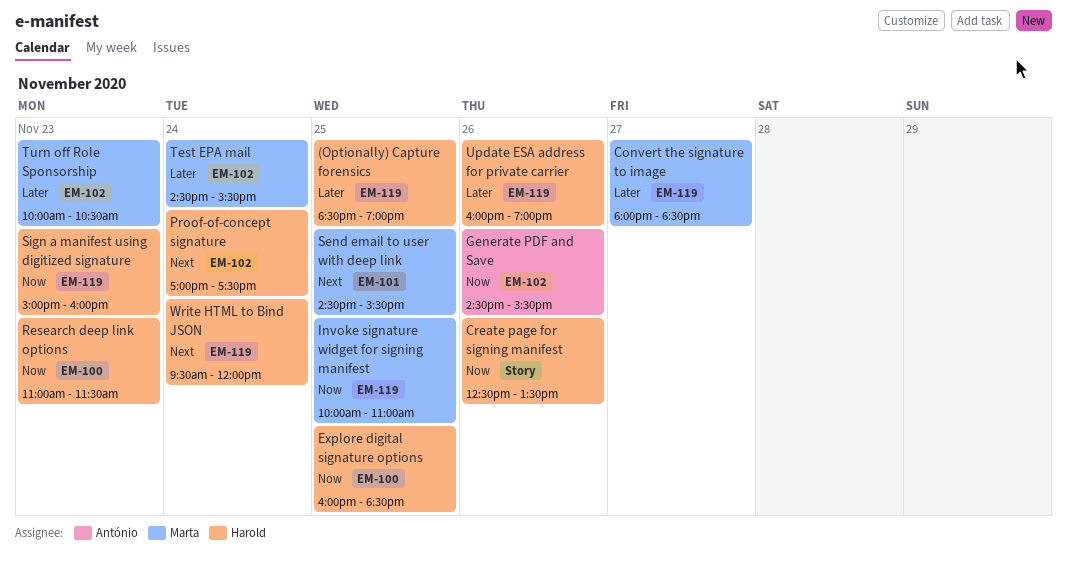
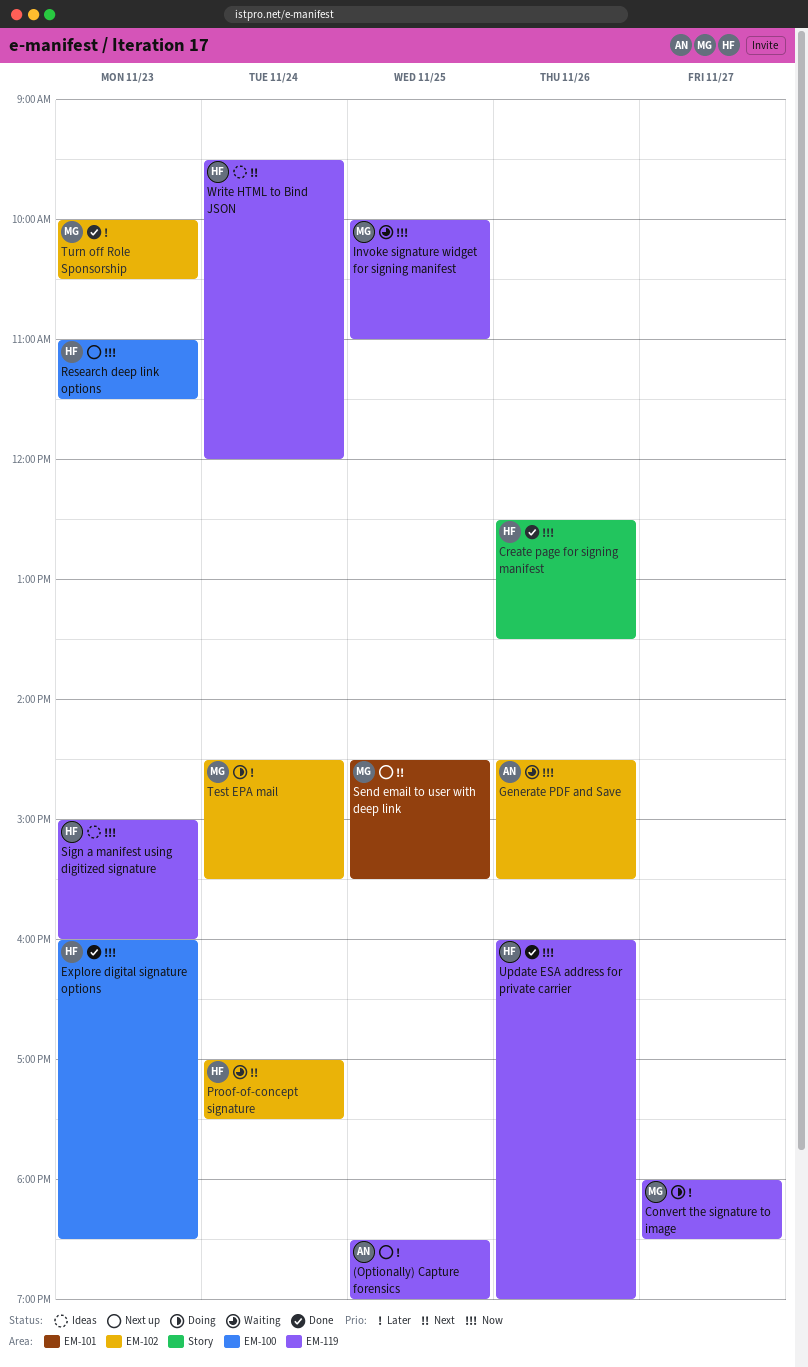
(Optionally) Capture forensics, owner: Harold -> António
Explore digital signature options, day: Nov 25 -> Nov 23
Update ESA address for private carrier, priority: Later -> Now

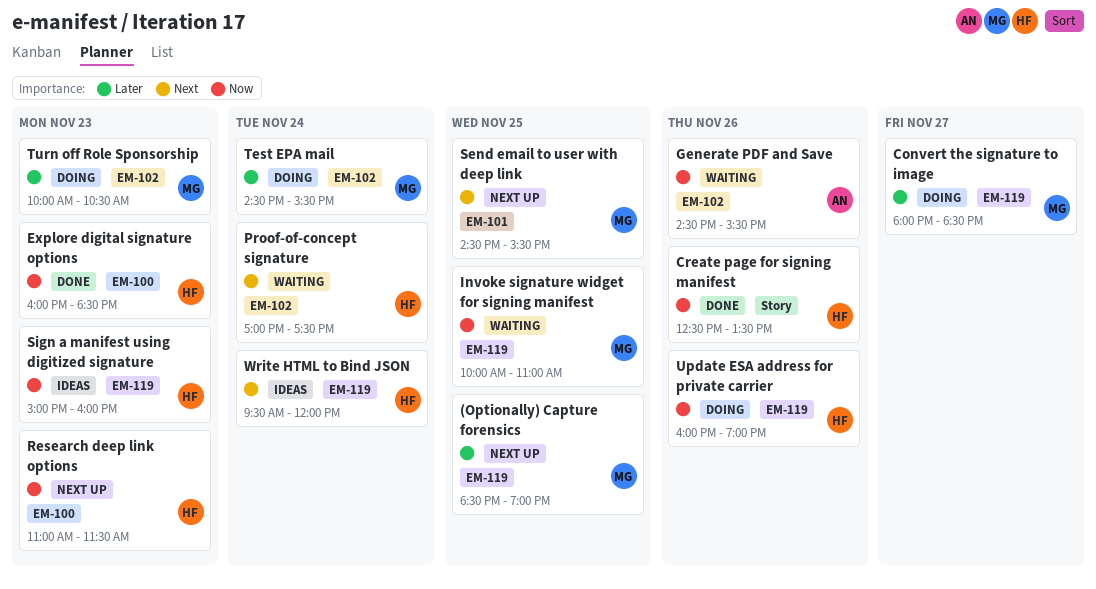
(Optionally) Capture forensics, owner: AN -> MG
Turn off Role Sponsorship, status: Done -> Doing
Update ESA address for private carrier, status: Done -> Doing

